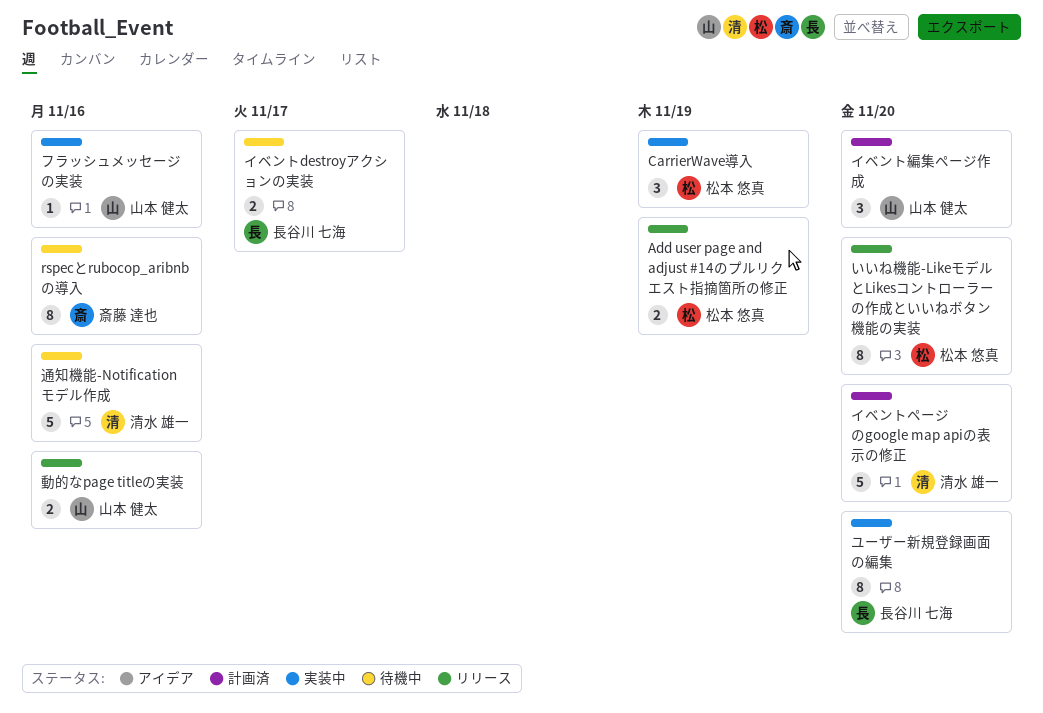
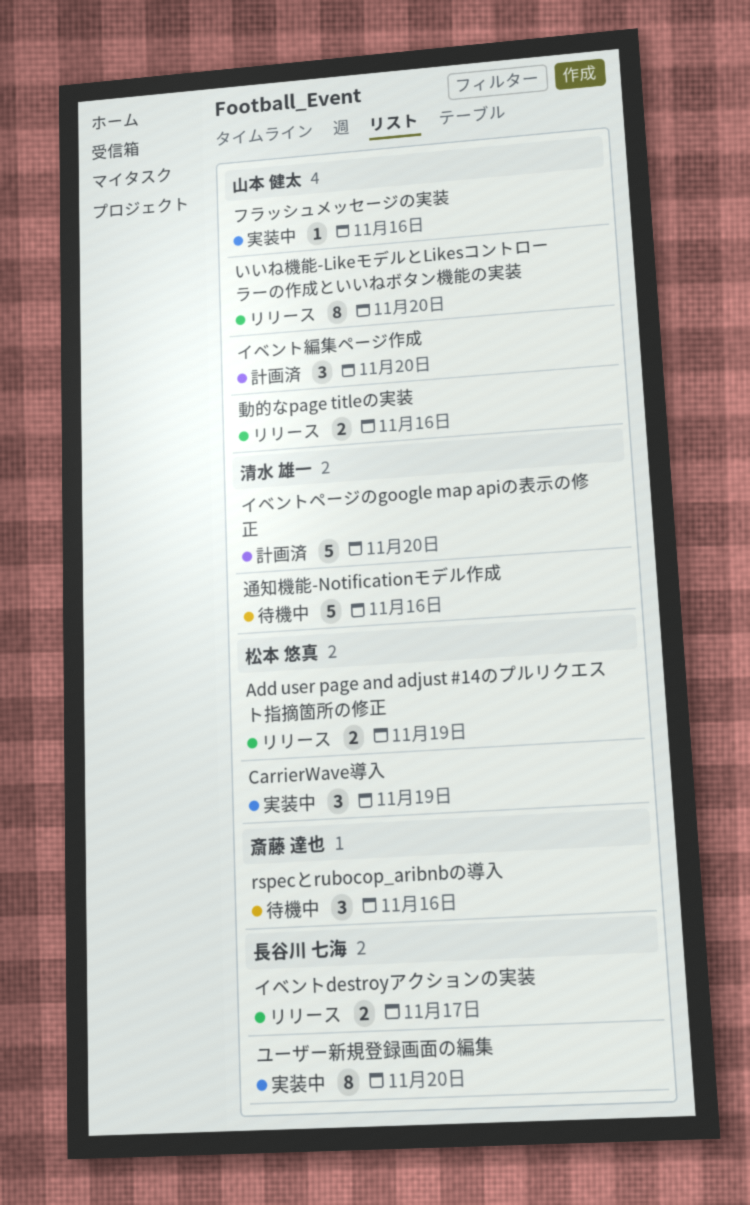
rspecとrubocop_aribnbの導入, estimate: 8 -> 3
いいね機能-LikeモデルとLikesコントローラーの作成といいねボタン機能の実装, owner: 松本 悠真 -> 山本 健太
イベントdestroyアクションの実装, status: 待機中 -> リリース

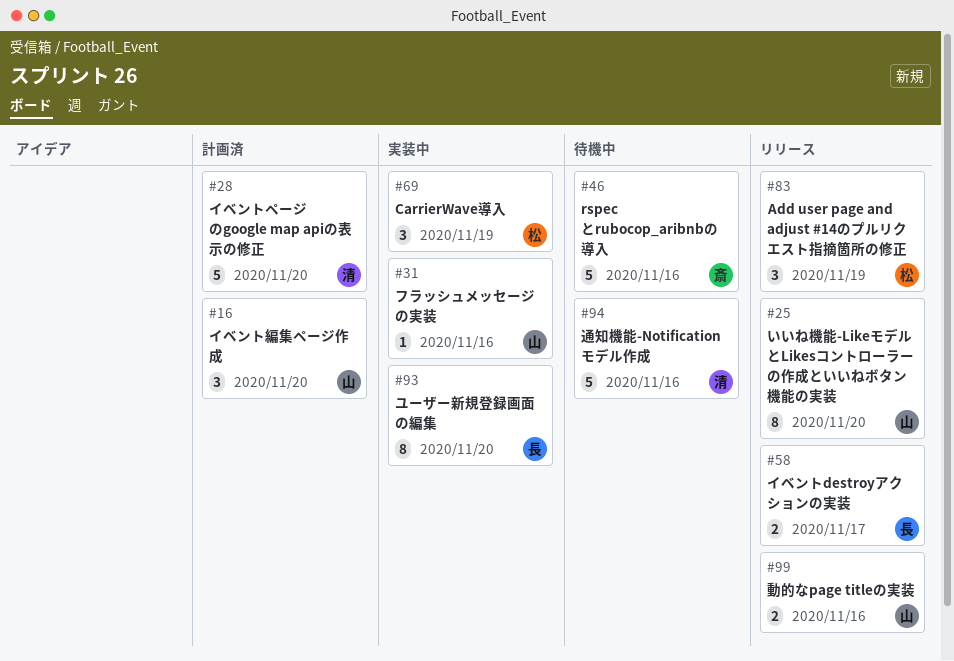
Add user page and adjust #14のプルリクエスト指摘箇所の修正, estimate: 2 -> 3
rspecとrubocop_aribnbの導入, estimate: 3 -> 5

